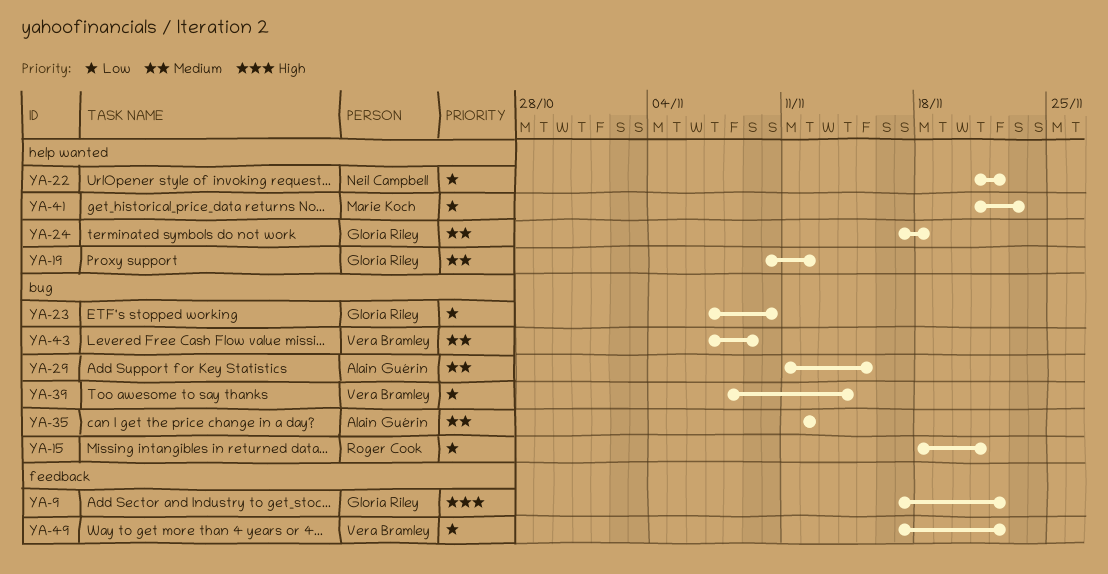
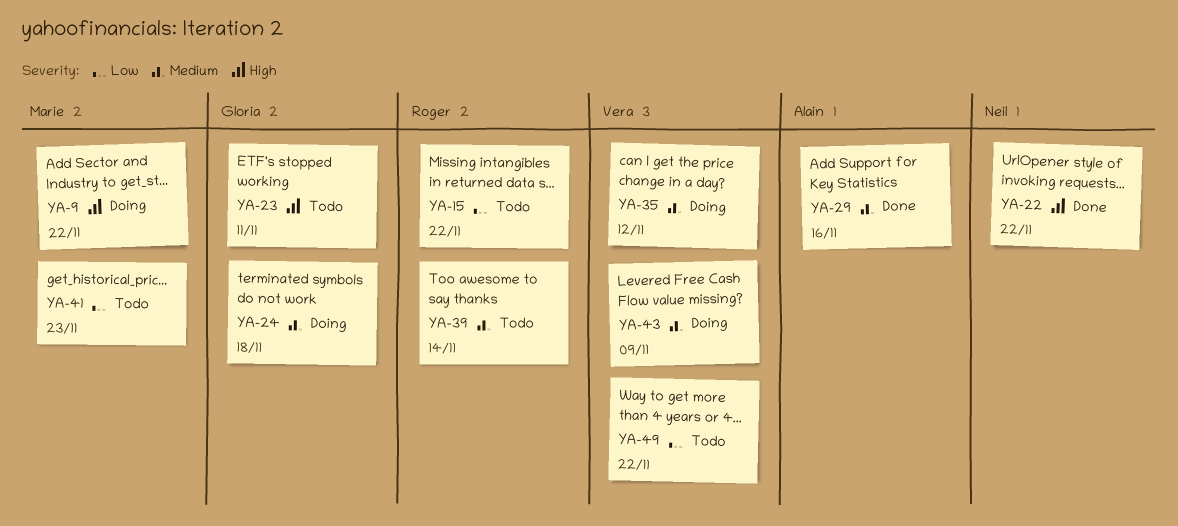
YA-9, owner: Gloria Riley -> Marie Koch
YA-15, due: Nov 21 -> Nov 22
YA-19: present -> none
YA-22, priority: Low -> High
YA-23, priority: Low -> High
YA-23, due: Nov 10 -> Nov 11
YA-29, due: Nov 15 -> Nov 16
YA-35, owner: Alain Guérin -> Vera Bramley
YA-39, owner: Vera Bramley -> Roger Cook
YA-39, priority: Low -> Medium

